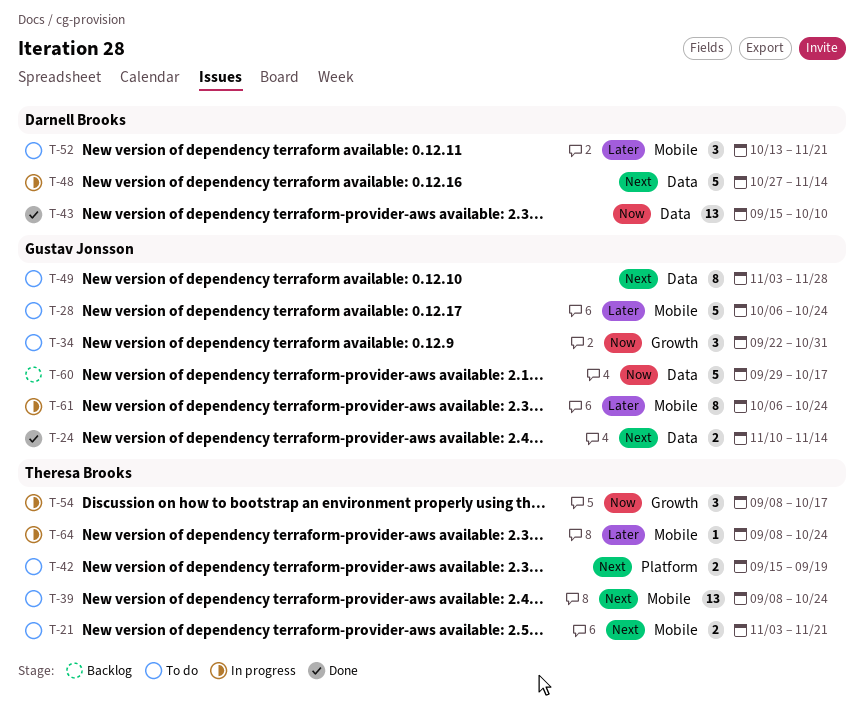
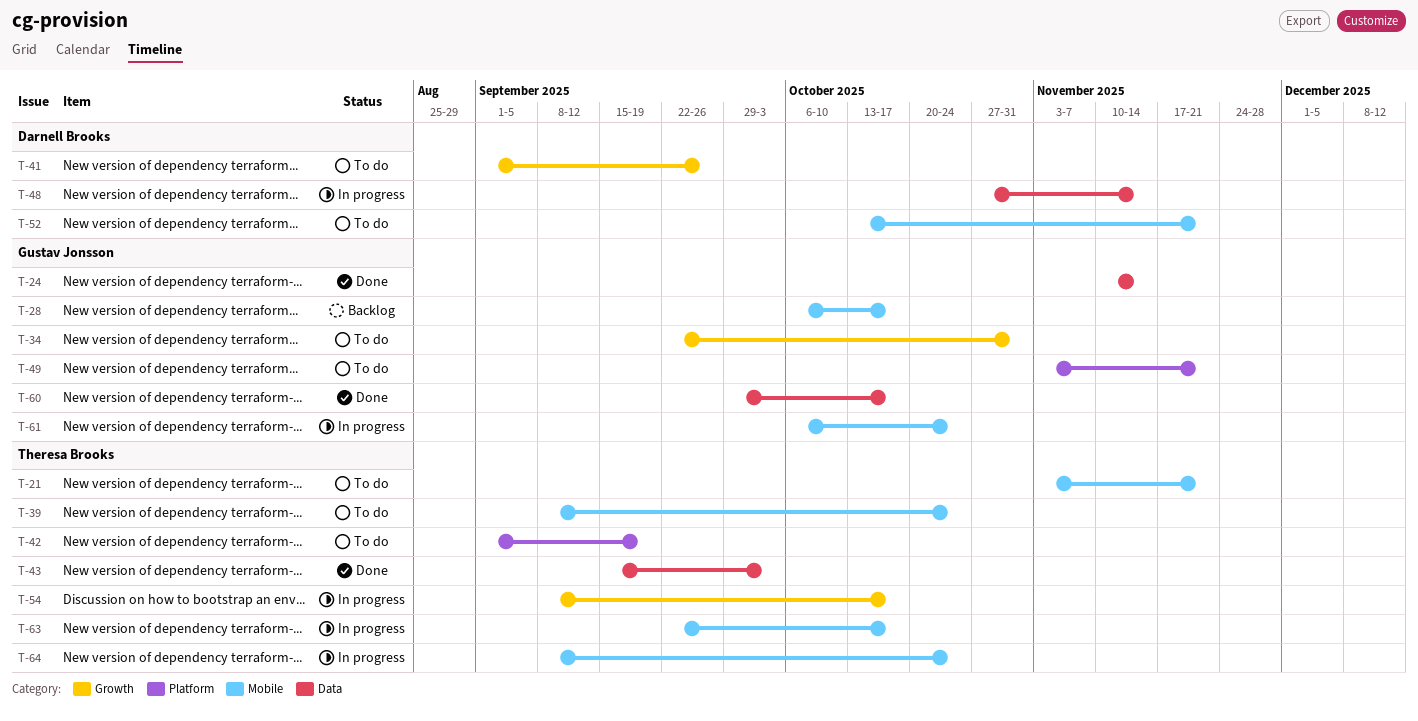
T-28, status: To do -> Backlog
T-28, due: Oct 24 -> Oct 17
T-41: none -> present
T-42, start: Sep 15 -> Sep 1
T-43, owner: Darnell Brooks -> Theresa Brooks
T-43, due: Oct 10 -> Oct 3
T-49, label: Data -> Platform
T-49, due: Nov 28 -> Nov 21
T-60, status: Backlog -> Done
T-63: none -> present

